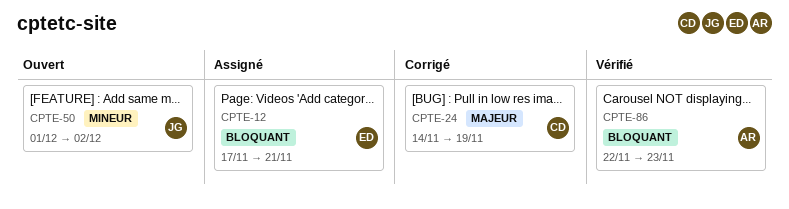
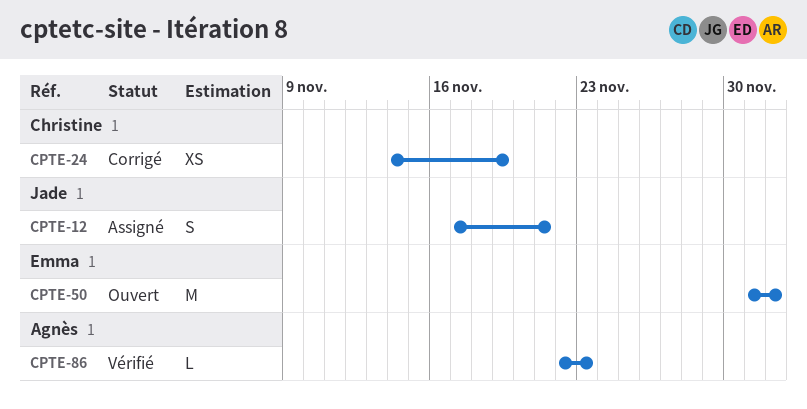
CPTE-12, owner: Emma -> Jade
CPTE-50, owner: Jade -> Emma

